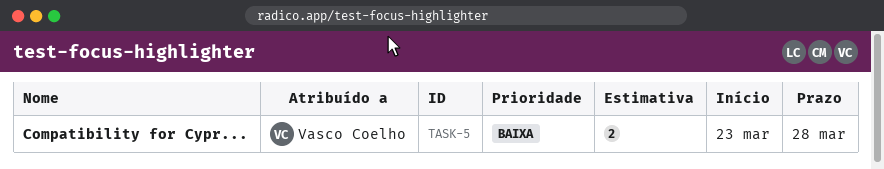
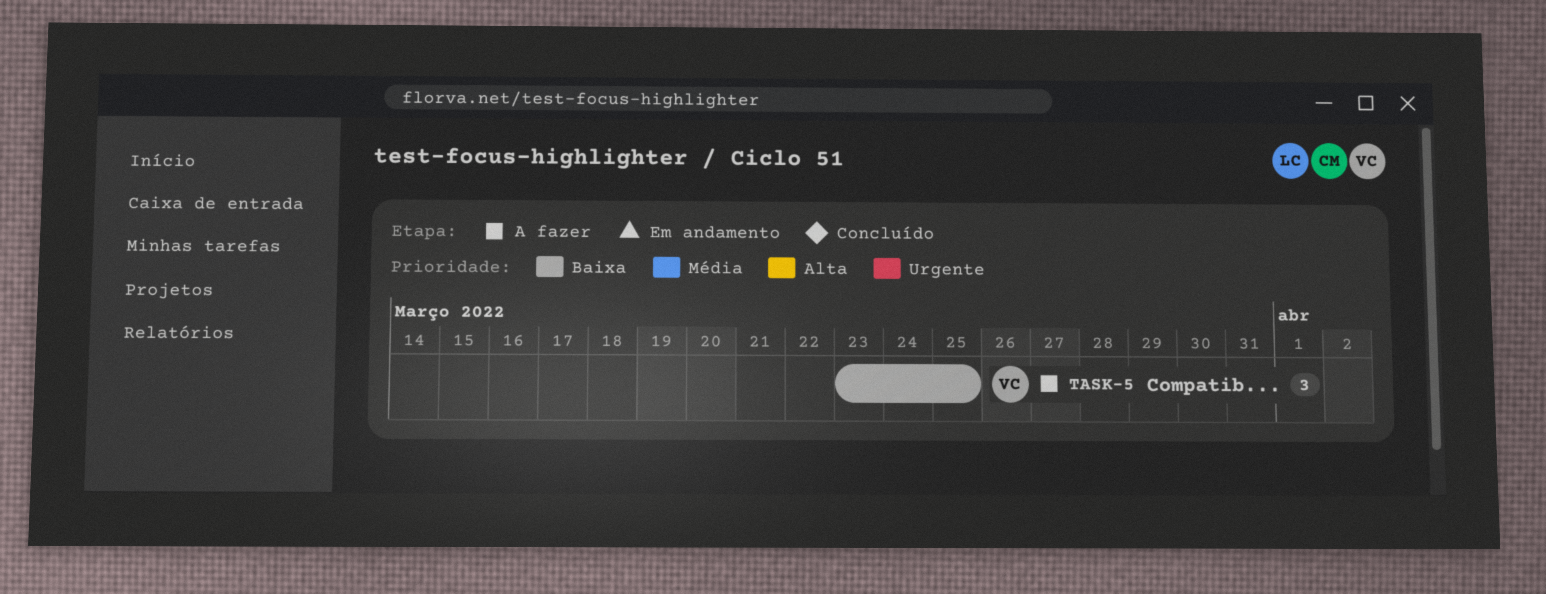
TASK-5, estimate: 2 -> 3
TASK-5, due: Mar 28 -> Mar 25

